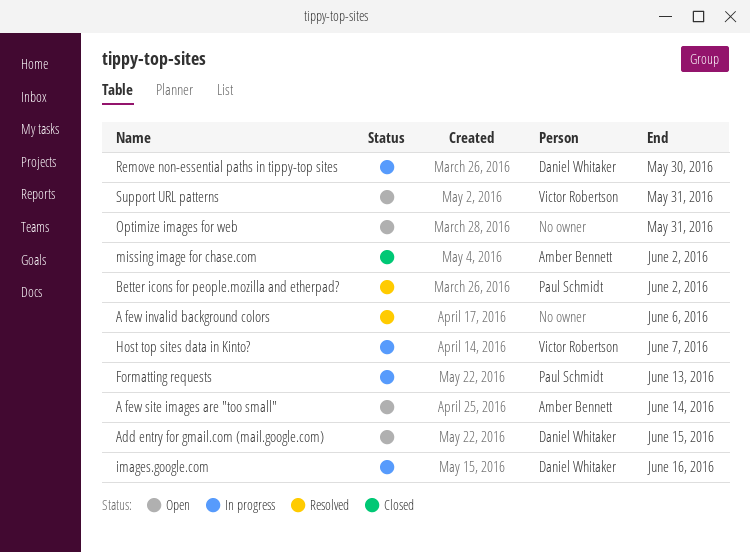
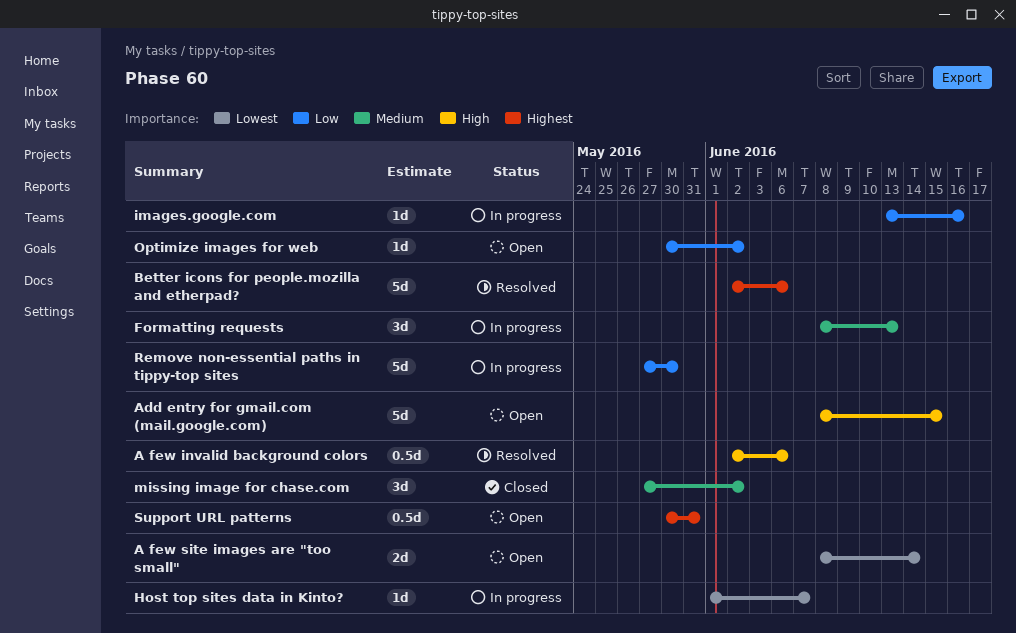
Better icons for people.mozilla and etherpad?, due: Jun 2 -> Jun 6
Optimize images for web, due: May 31 -> Jun 2

